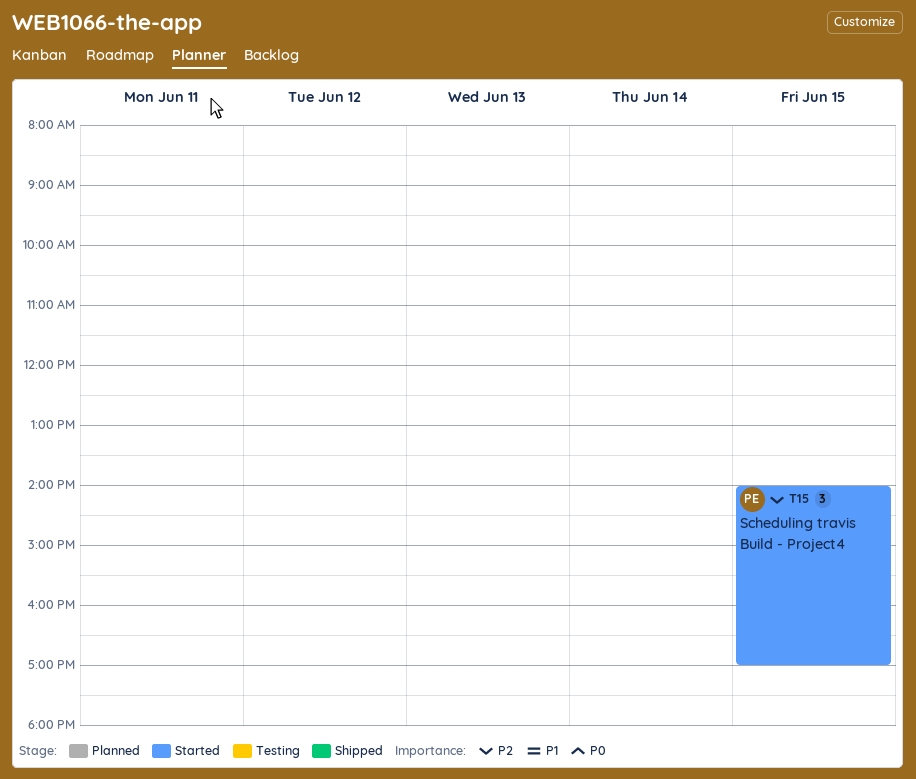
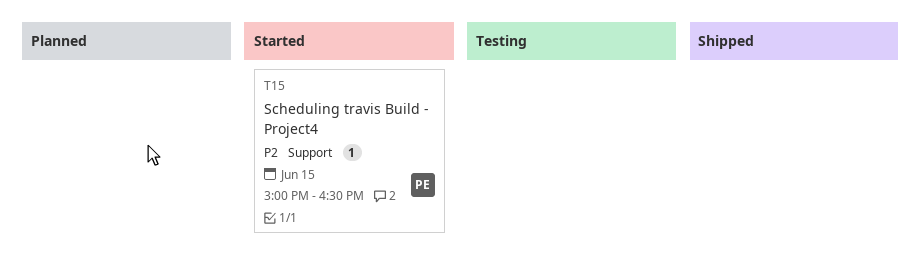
T15, estimate: 3 -> 1
T15, begins: 14:00 -> 15:00
T15, ends: 17:00 -> 16:30

